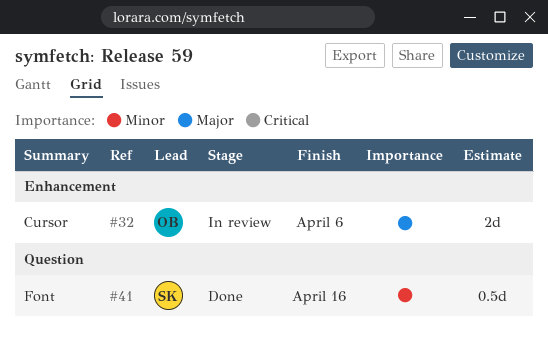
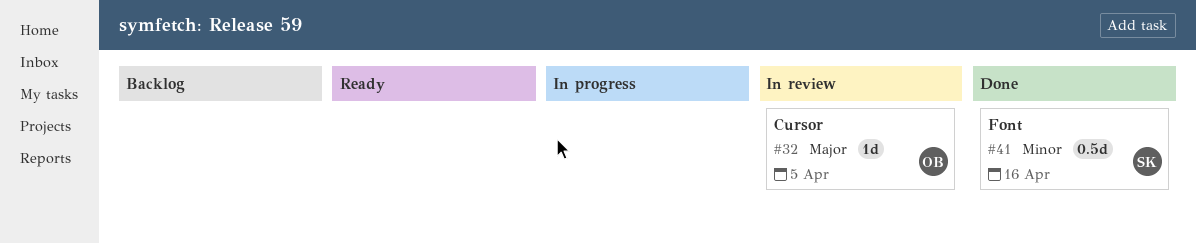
#32, estimate: 2d -> 1d
#32, due: Apr 6 -> Apr 5

